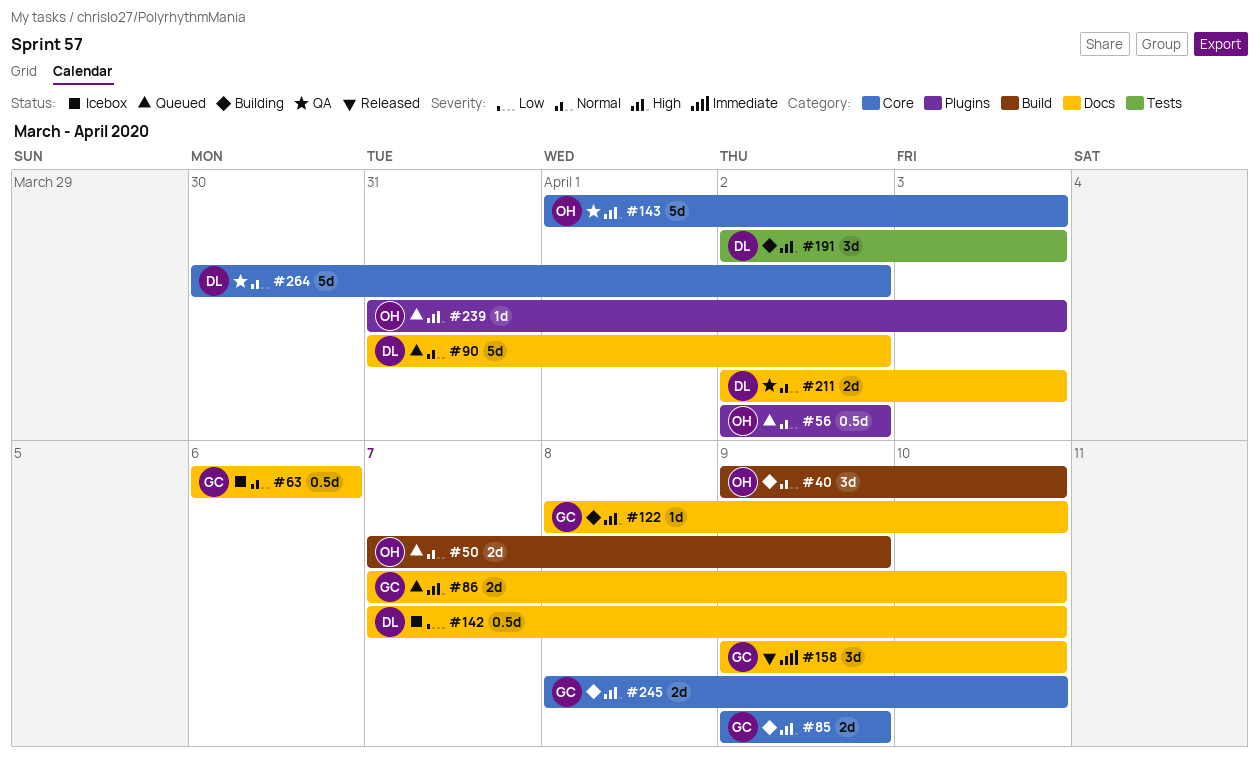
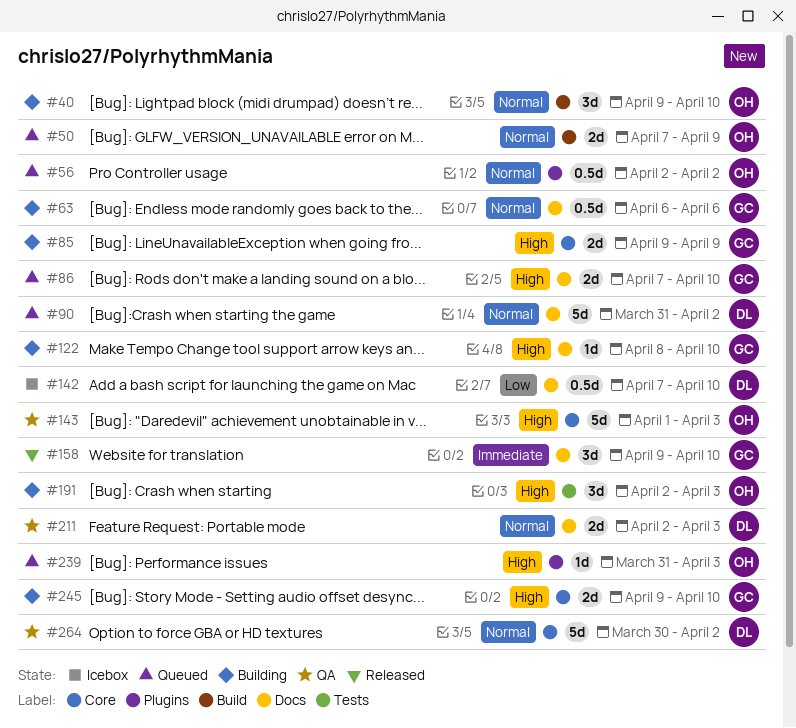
#63, status: Icebox -> Building
#191, owner: DL -> OH
#245, start: Apr 8 -> Apr 9

